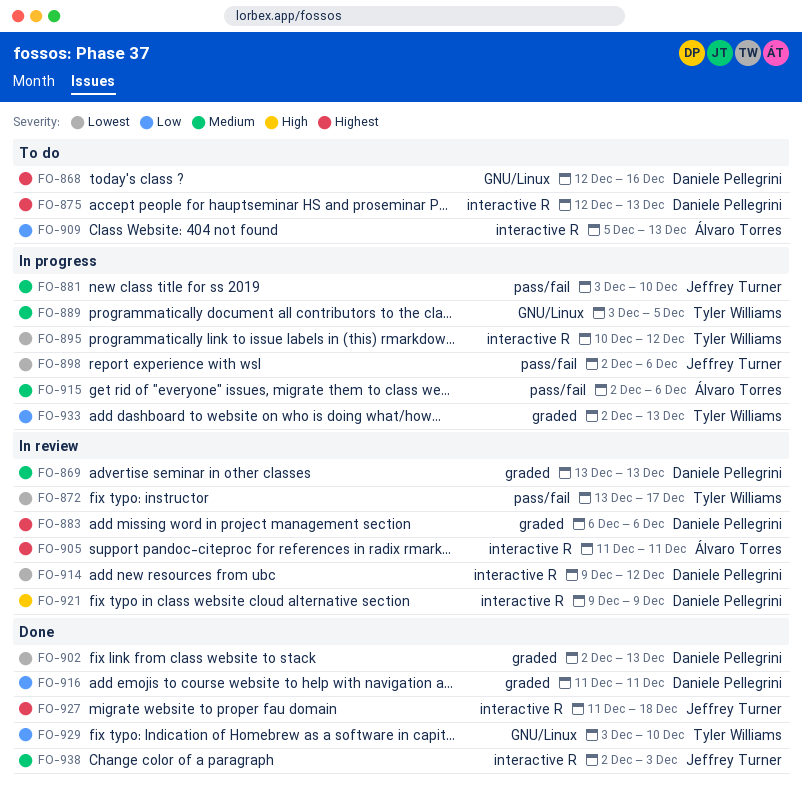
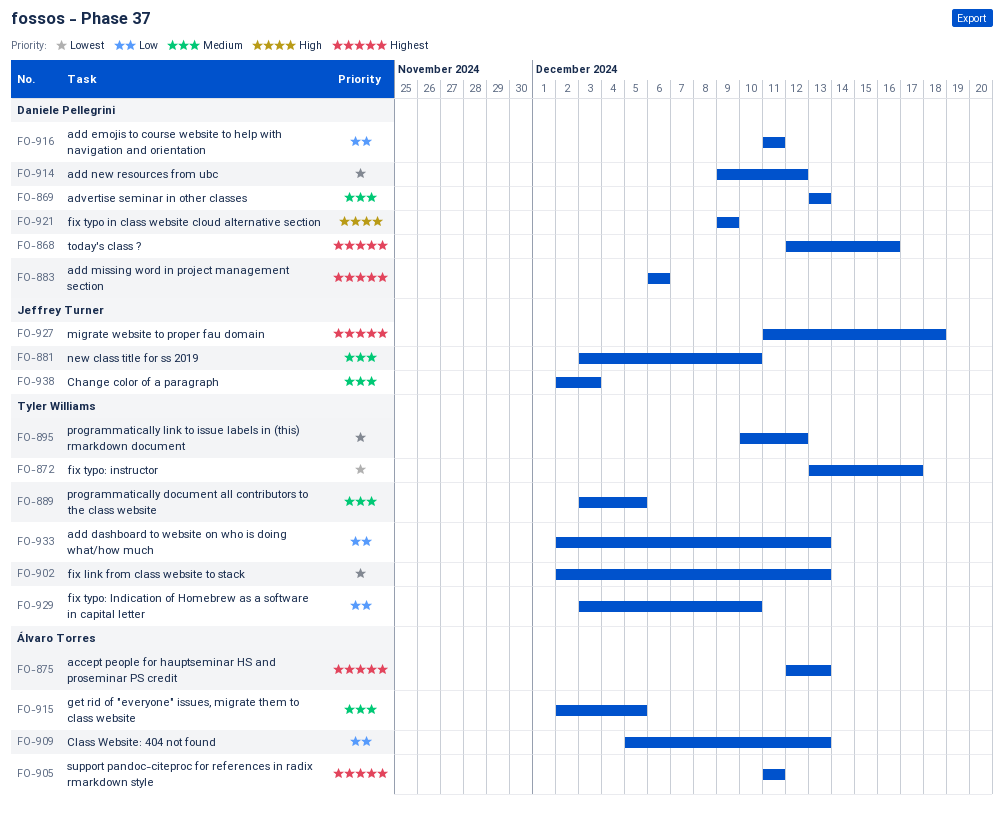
FO-875, owner: Daniele Pellegrini -> Álvaro Torres
FO-898: present -> none
FO-902, owner: Daniele Pellegrini -> Tyler Williams
FO-915, due: Dec 6 -> Dec 5

